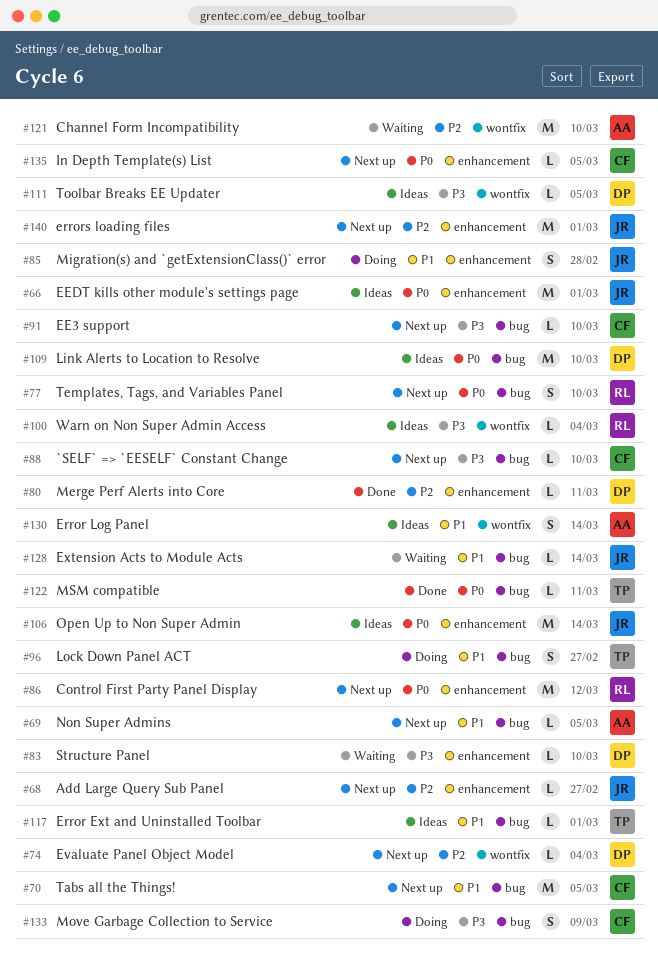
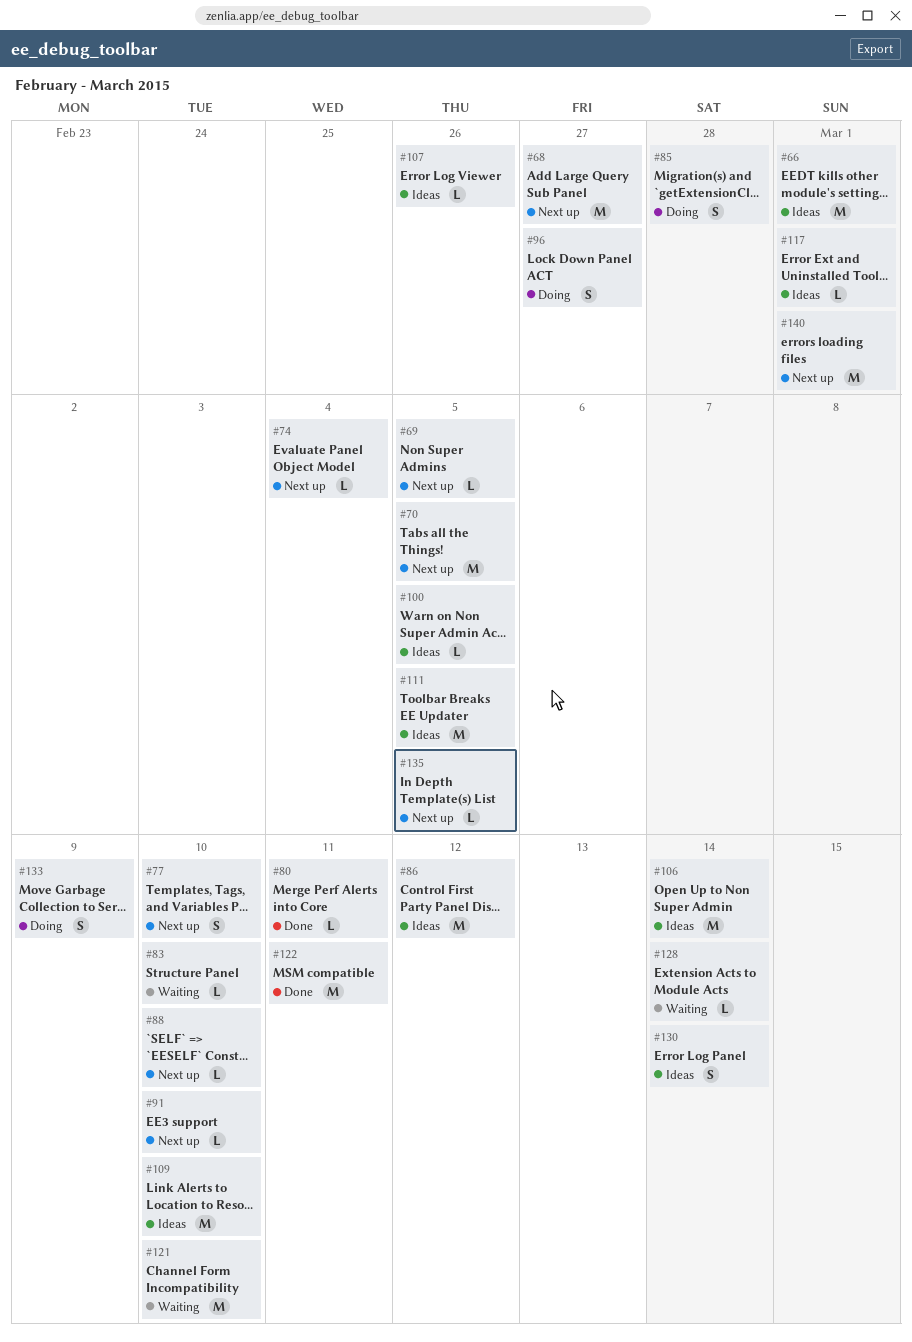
#68, estimate: L -> M
#86, status: Next up -> Ideas
#100, due: Mar 4 -> Mar 5
#107: none -> present
#111, estimate: L -> M
#122, estimate: L -> M

